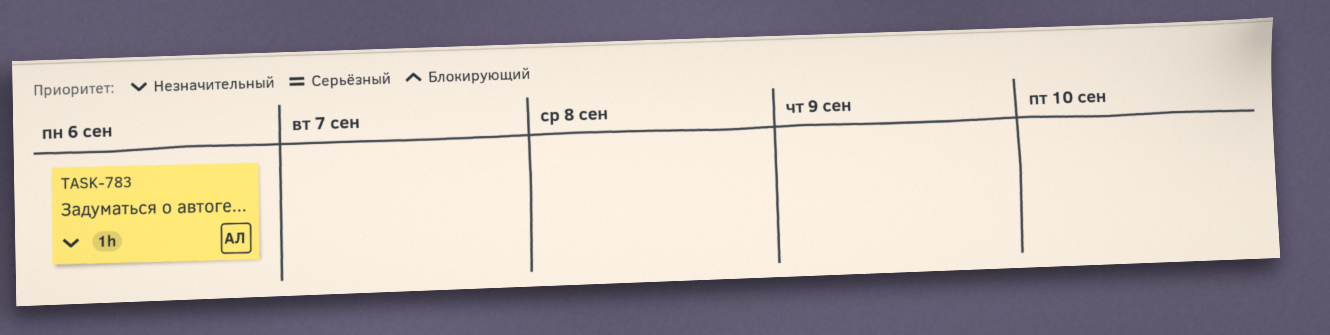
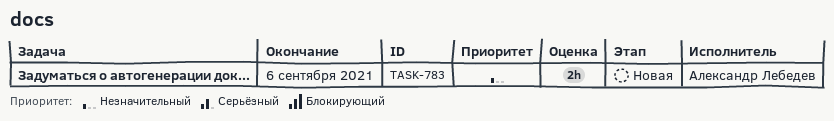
TASK-783, estimate: 1h -> 2h

